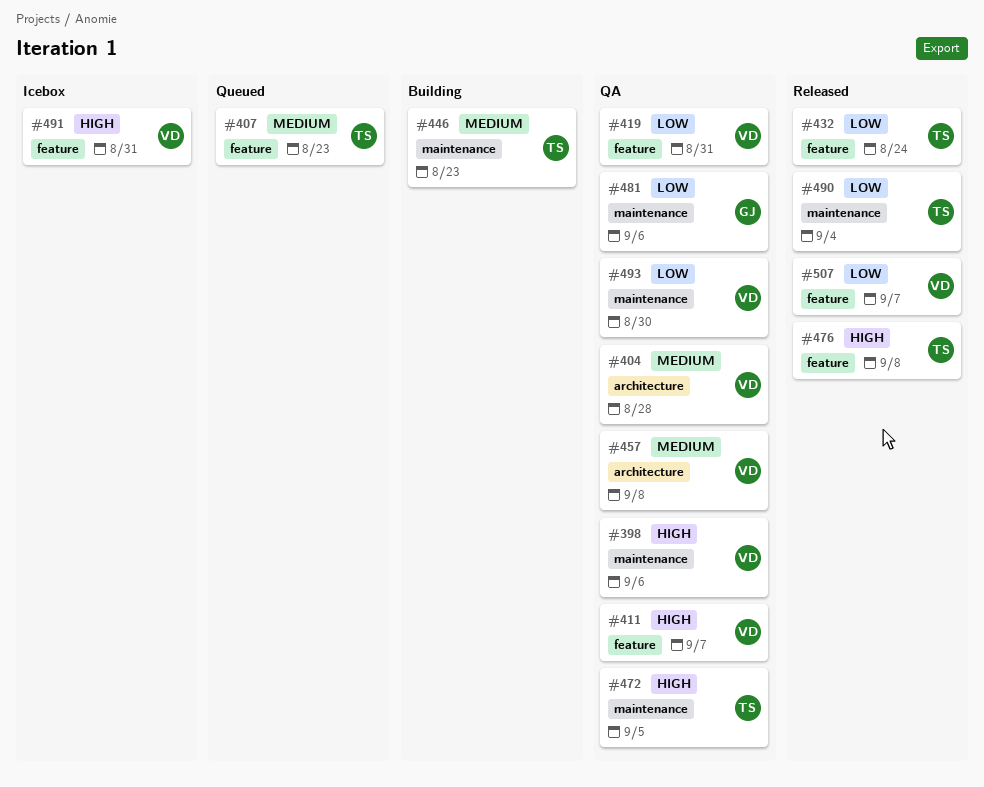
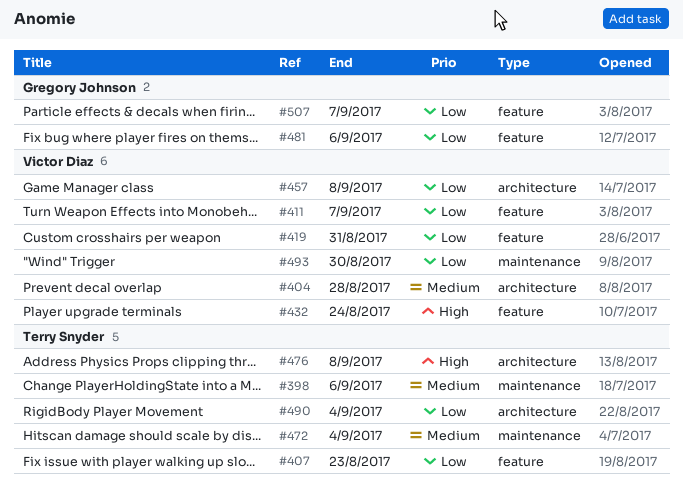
#398, owner: Victor Diaz -> Terry Snyder
#398, priority: High -> Medium
#407, priority: Medium -> Low
#411, priority: High -> Low
#432, owner: Terry Snyder -> Victor Diaz
#432, priority: Low -> High
#446: present -> none
#457, priority: Medium -> Low
#472, priority: High -> Medium
#472, due: Sep 5 -> Sep 4
#476, label: feature -> architecture
#481, label: maintenance -> feature
#490, label: maintenance -> architecture
#491: present -> none
#507, owner: Victor Diaz -> Gregory Johnson

